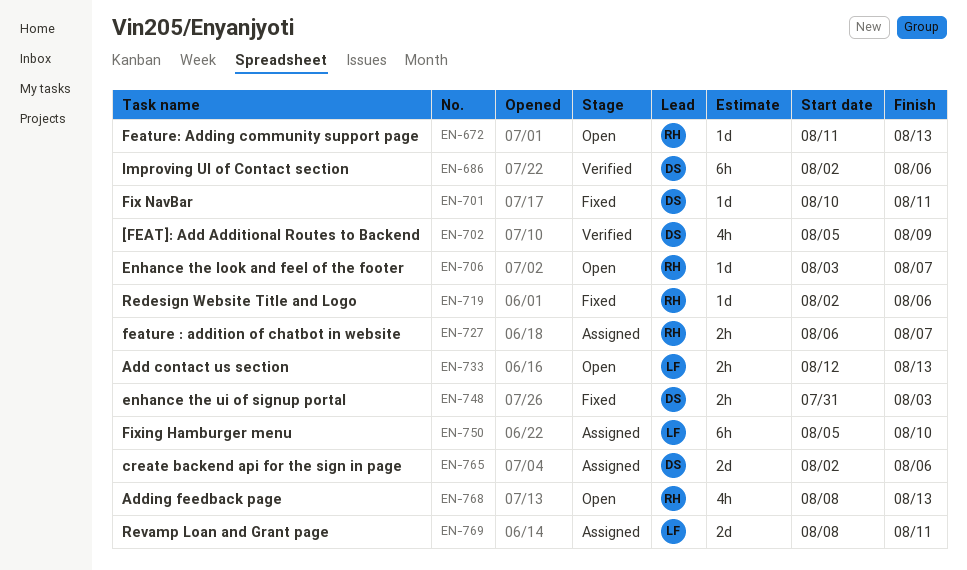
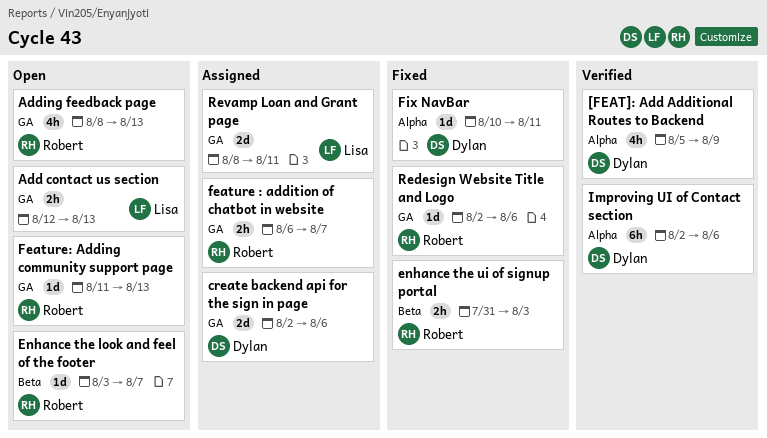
enhance the ui of signup portal, owner: Dylan -> Robert
Fixing Hamburger menu: present -> none

